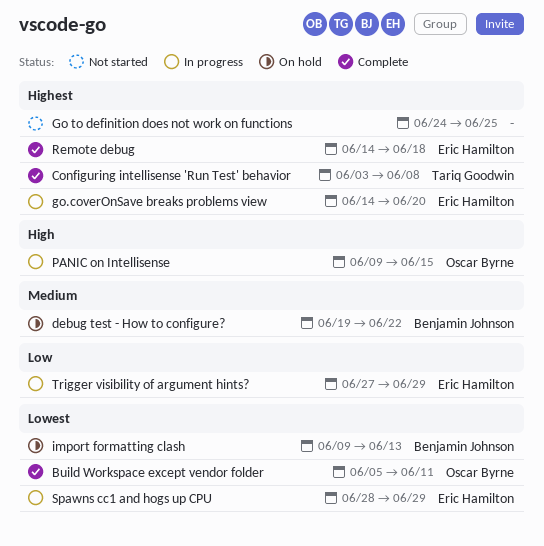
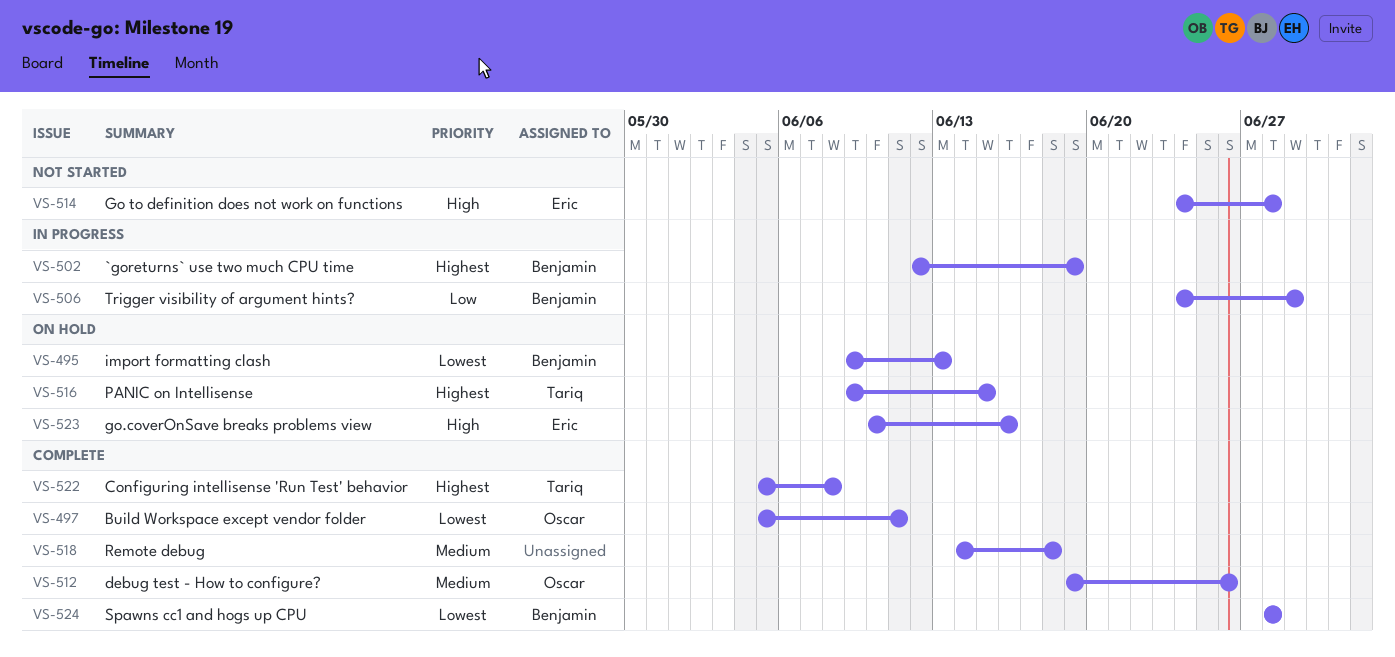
`goreturns` use two much CPU time: none -> present
Configuring intellisense 'Run Test' behavior, start: Jun 3 -> Jun 5
debug test - How to configure?, status: On hold -> Complete
debug test - How to configure?, owner: Benjamin Johnson -> Oscar Byrne
debug test - How to configure?, due: Jun 22 -> Jun 26
Go to definition does not work on functions, owner: none -> Eric Hamilton
Go to definition does not work on functions, priority: Highest -> High
Go to definition does not work on functions, due: Jun 25 -> Jun 28
go.coverOnSave breaks problems view, status: In progress -> On hold
go.coverOnSave breaks problems view, priority: Highest -> High
go.coverOnSave breaks problems view, start: Jun 14 -> Jun 10
go.coverOnSave breaks problems view, due: Jun 20 -> Jun 16
PANIC on Intellisense, status: In progress -> On hold
PANIC on Intellisense, owner: Oscar Byrne -> Tariq Goodwin
PANIC on Intellisense, priority: High -> Highest
Remote debug, owner: Eric Hamilton -> none
Remote debug, priority: Highest -> Medium
Spawns cc1 and hogs up CPU, status: In progress -> Complete
Spawns cc1 and hogs up CPU, owner: Eric Hamilton -> Benjamin Johnson
Spawns cc1 and hogs up CPU, due: Jun 29 -> Jun 28
Trigger visibility of argument hints?, owner: Eric Hamilton -> Benjamin Johnson
Trigger visibility of argument hints?, start: Jun 27 -> Jun 24

